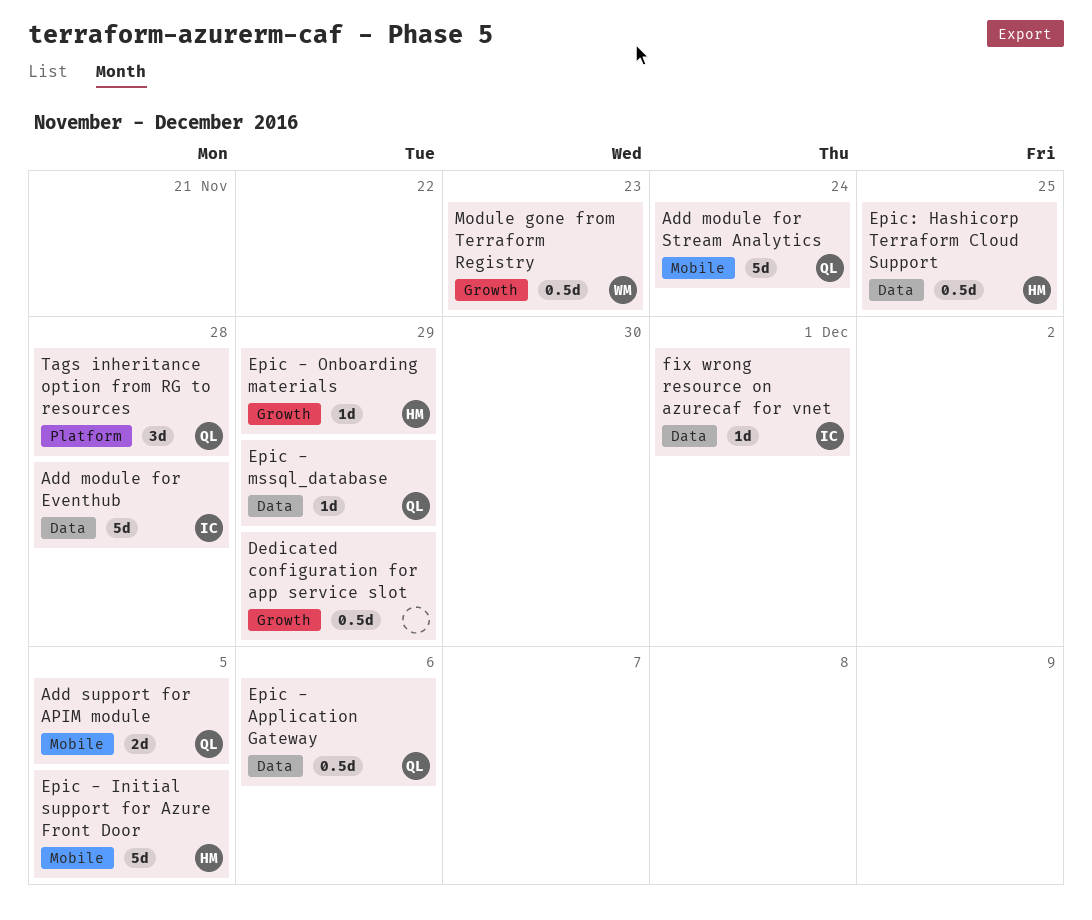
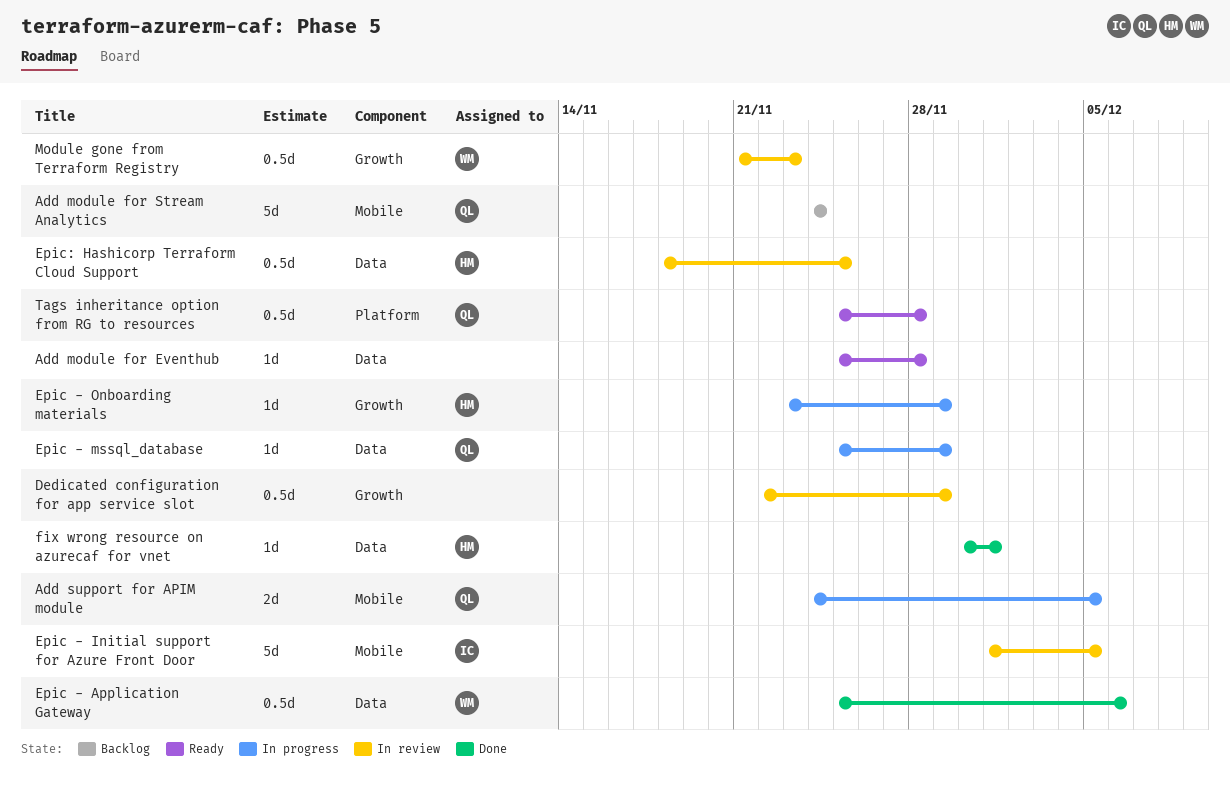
Add module for Eventhub, owner: IC -> none
Add module for Eventhub, estimate: 5d -> 1d
Epic - Application Gateway, owner: QL -> WM
Epic - Initial support for Azure Front Door, owner: HM -> IC
fix wrong resource on azurecaf for vnet, owner: IC -> HM
Tags inheritance option from RG to resources, estimate: 3d -> 0.5d

